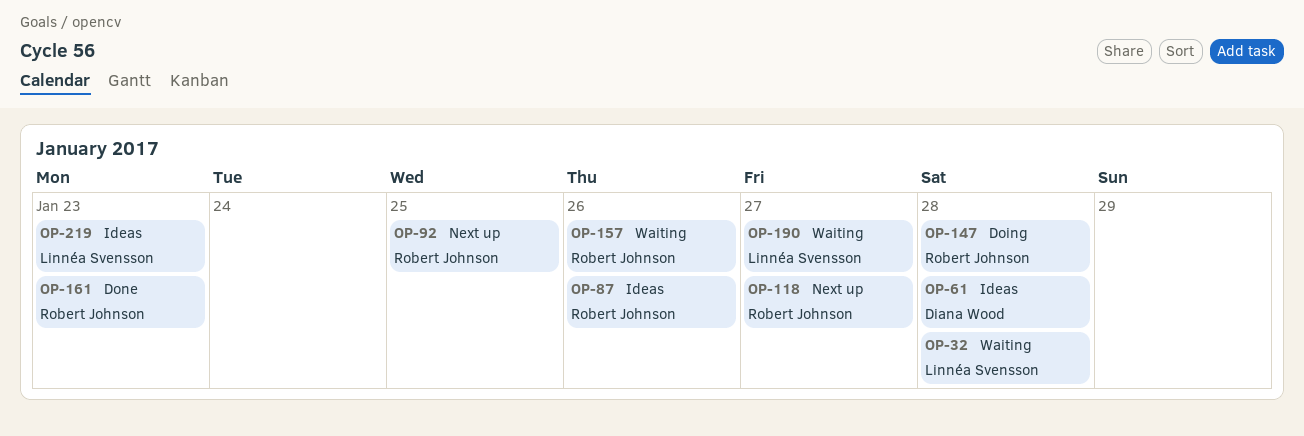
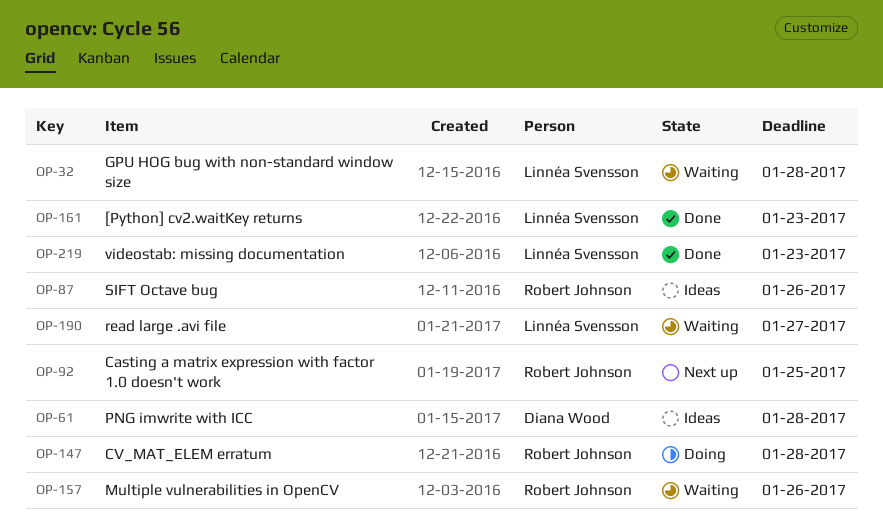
OP-118: present -> none
OP-161, owner: Robert Johnson -> Linnéa Svensson
OP-219, status: Ideas -> Done

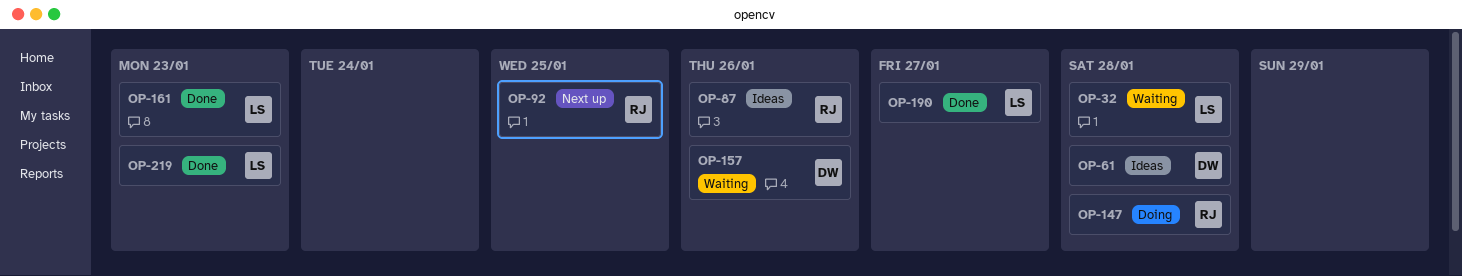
OP-157, owner: Robert Johnson -> Diana Wood
OP-190, status: Waiting -> Done

